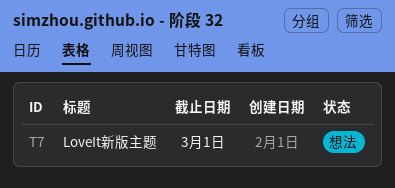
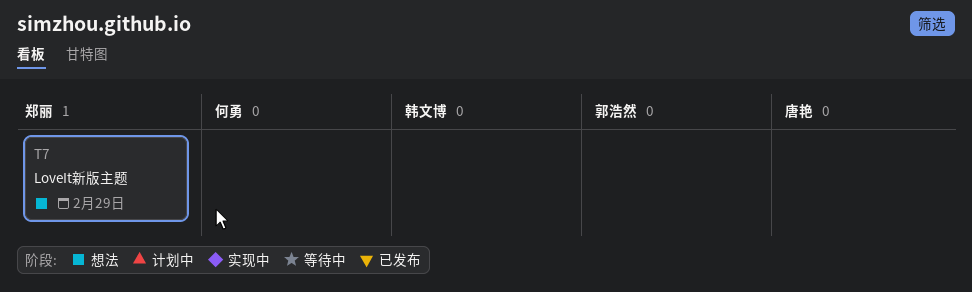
T7, due: Mar 1 -> Feb 29

